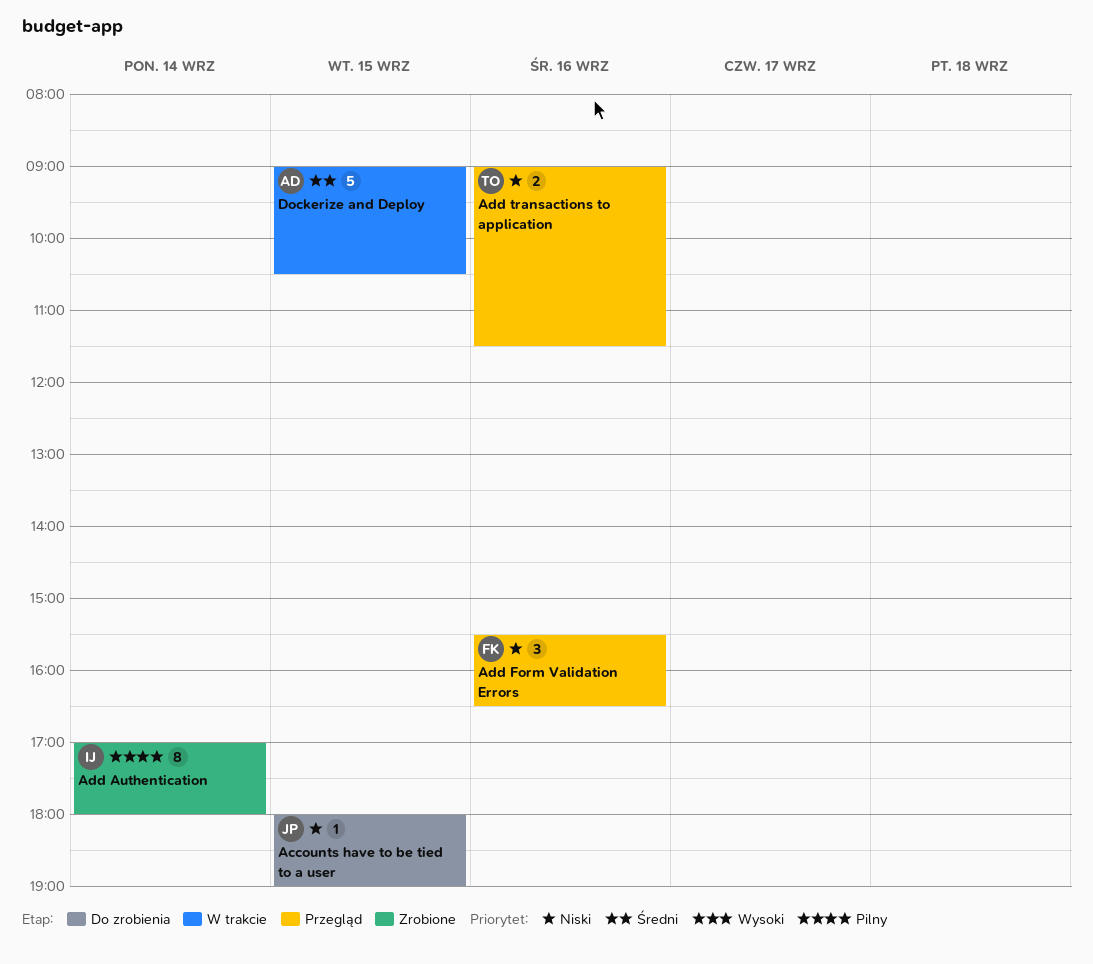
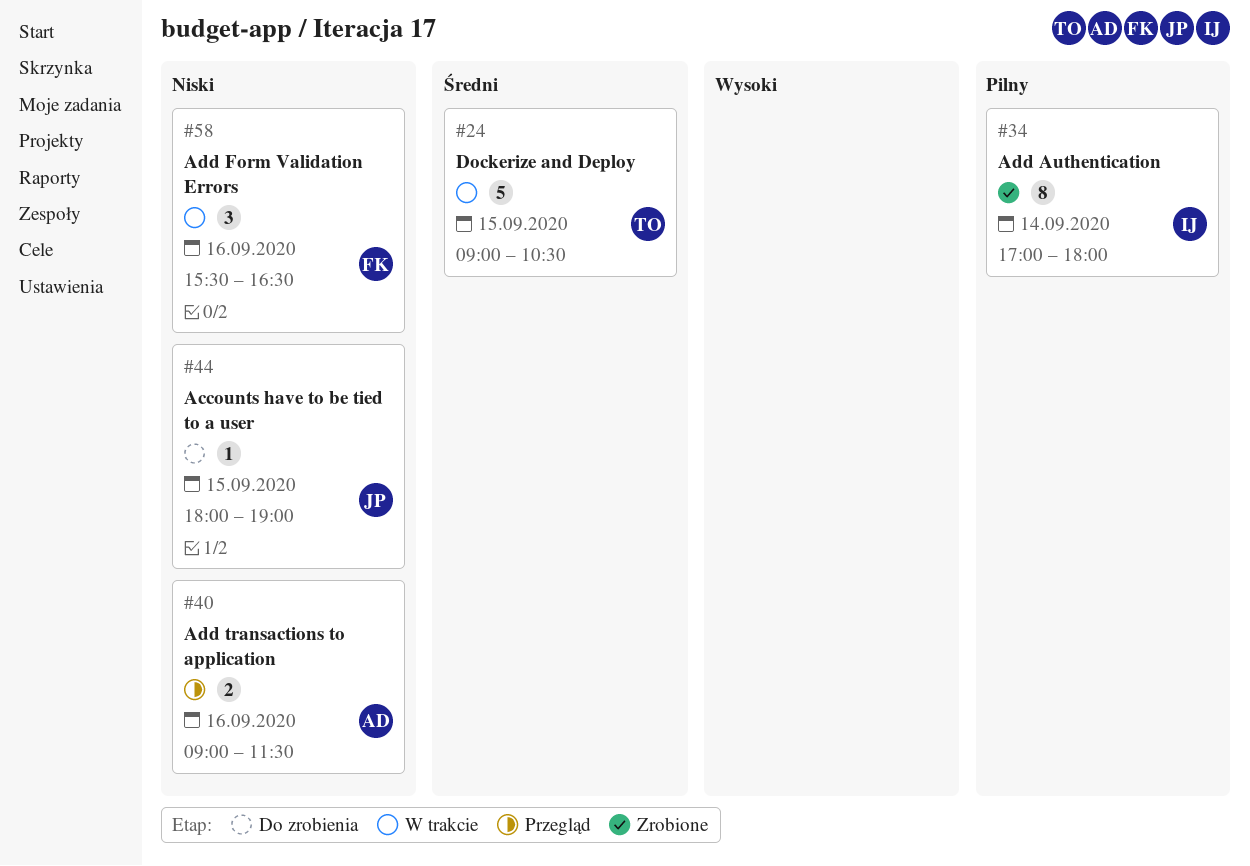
Add Form Validation Errors, status: Przegląd -> W trakcie
Add transactions to application, owner: TO -> AD
Dockerize and Deploy, owner: AD -> TO

